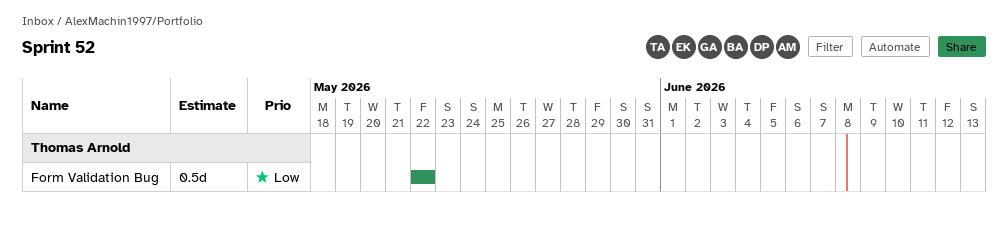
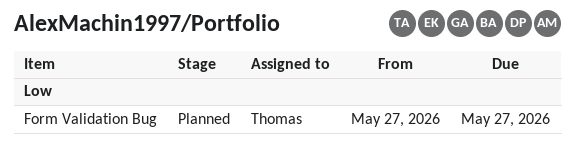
Form Validation Bug, start: May 22 -> May 27
Form Validation Bug, due: May 22 -> May 27

